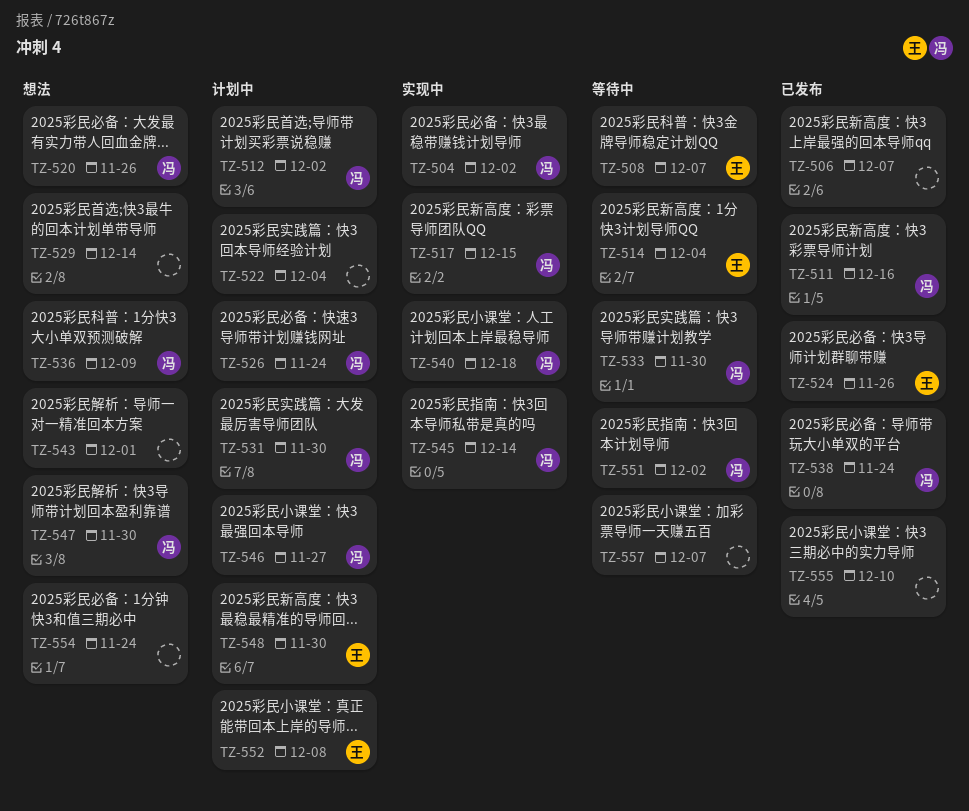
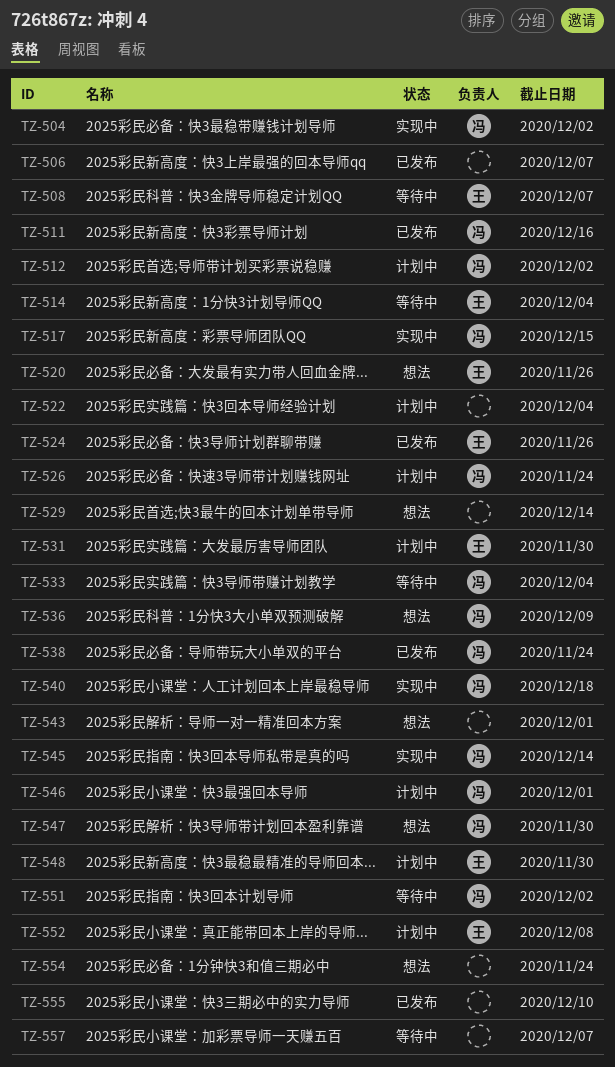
TZ-520, owner: 冯 -> 王
TZ-531, owner: 冯 -> 王
TZ-533, due: Nov 30 -> Dec 4
TZ-546, due: Nov 27 -> Dec 1

